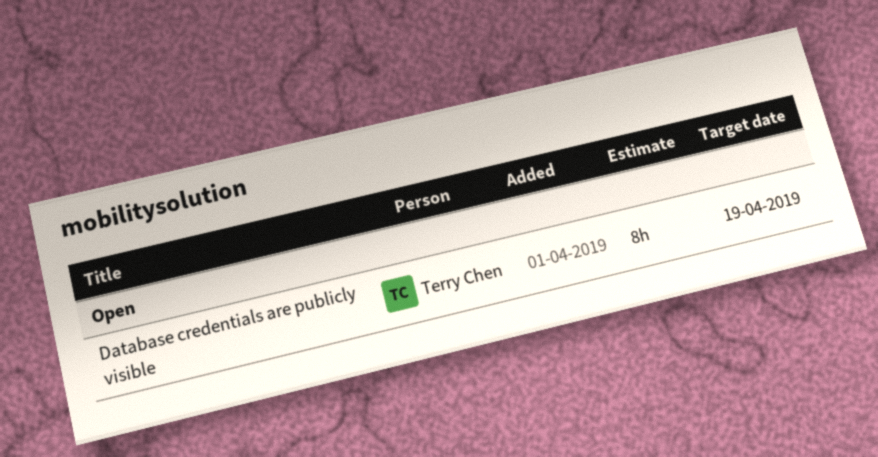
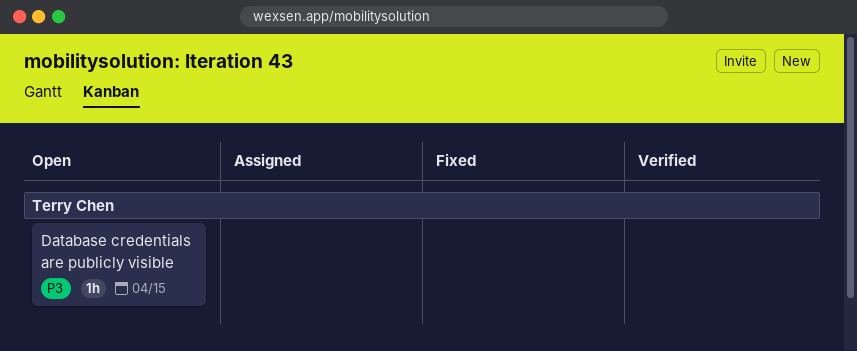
Database credentials are publicly visible, estimate: 8h -> 1h
Database credentials are publicly visible, due: Apr 19 -> Apr 15

